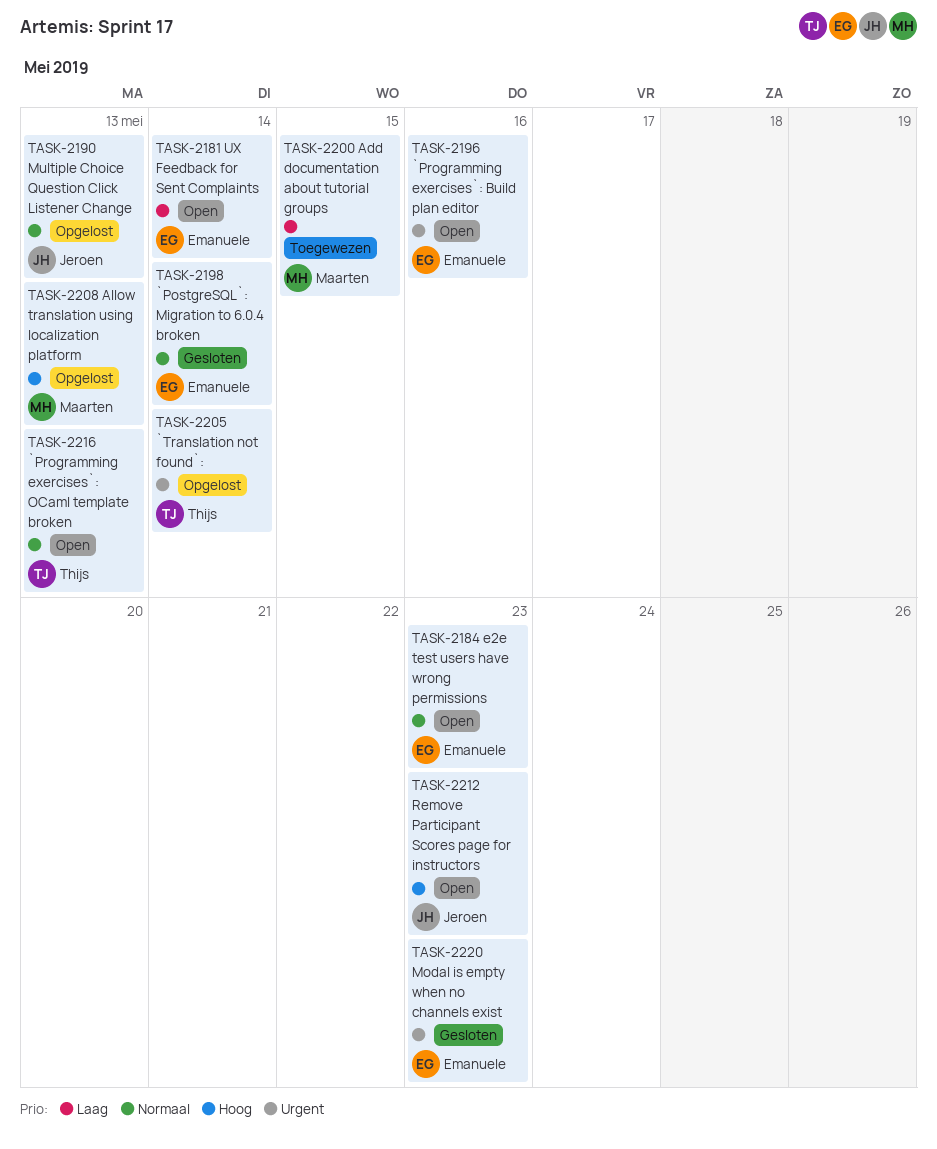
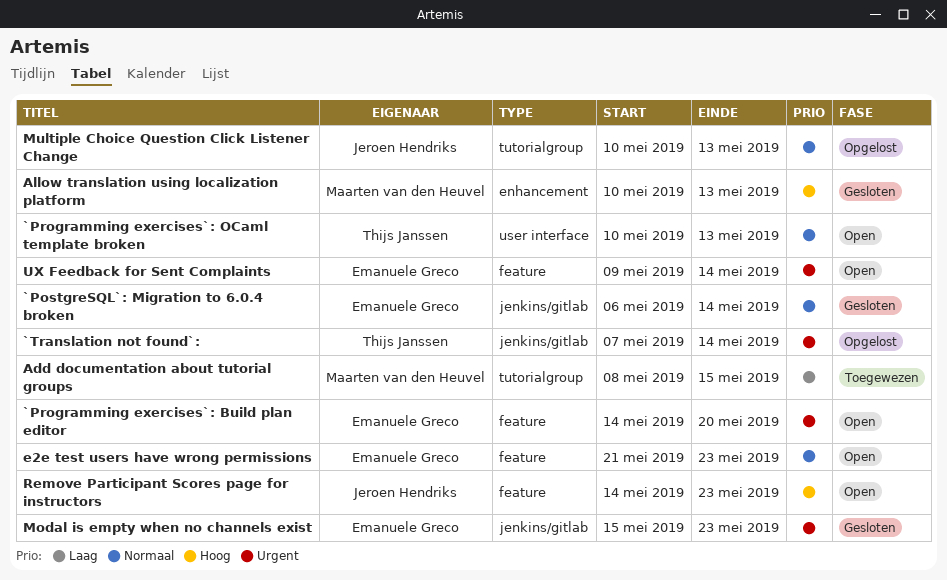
`Programming exercises`: Build plan editor, due: May 16 -> May 20
Allow translation using localization platform, status: Opgelost -> Gesloten
UX Feedback for Sent Complaints, priority: Laag -> Urgent

